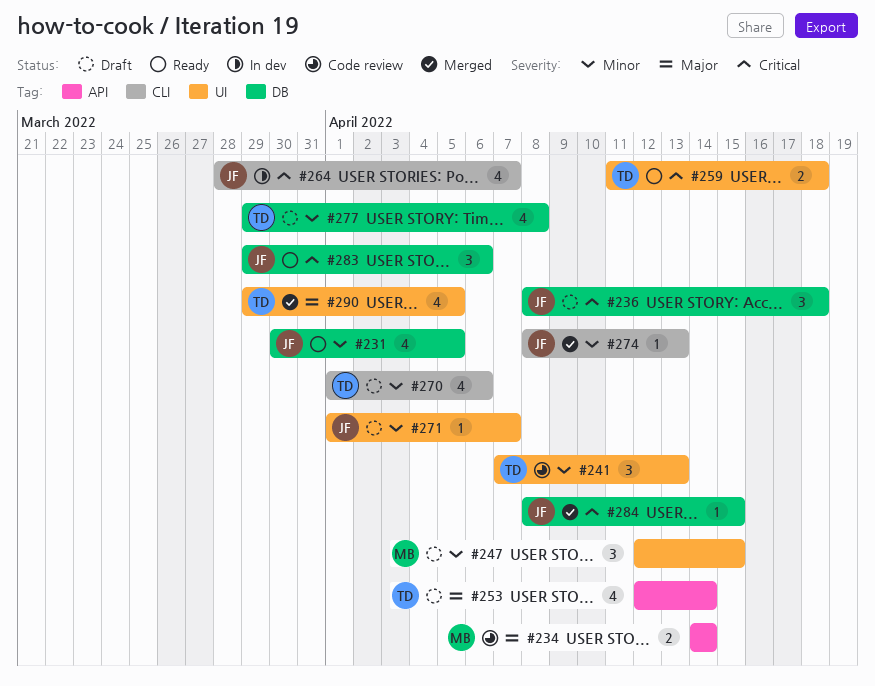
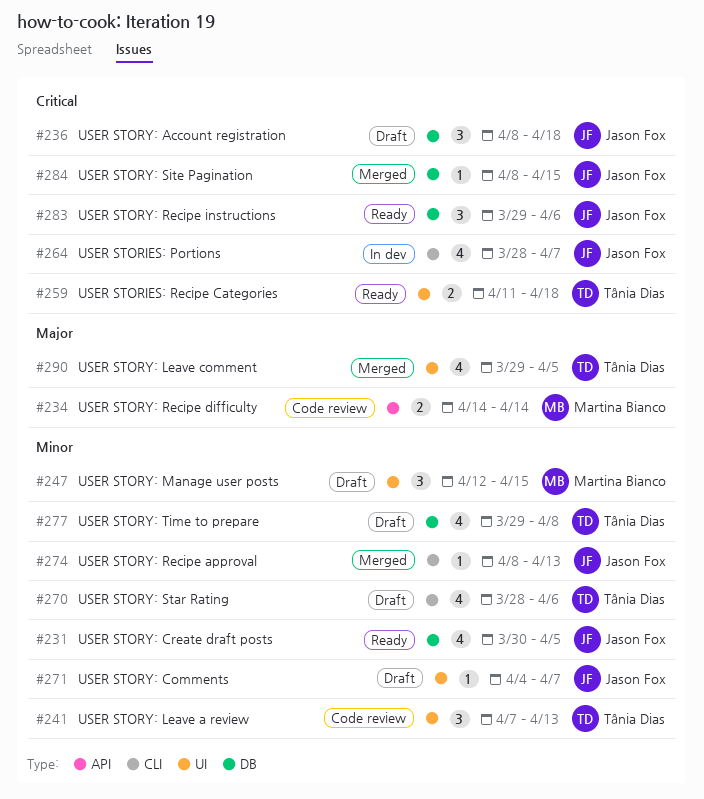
#253: present -> none
#270, start: Apr 1 -> Mar 28
#271, start: Apr 1 -> Apr 4

